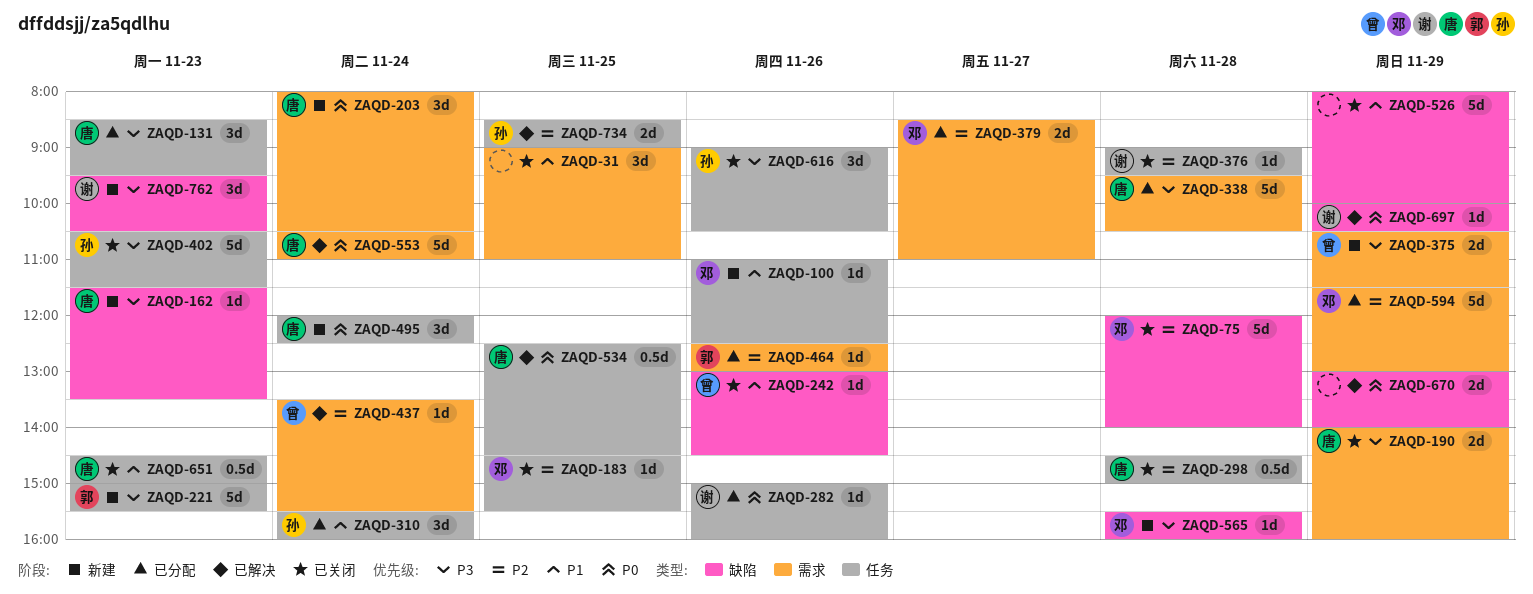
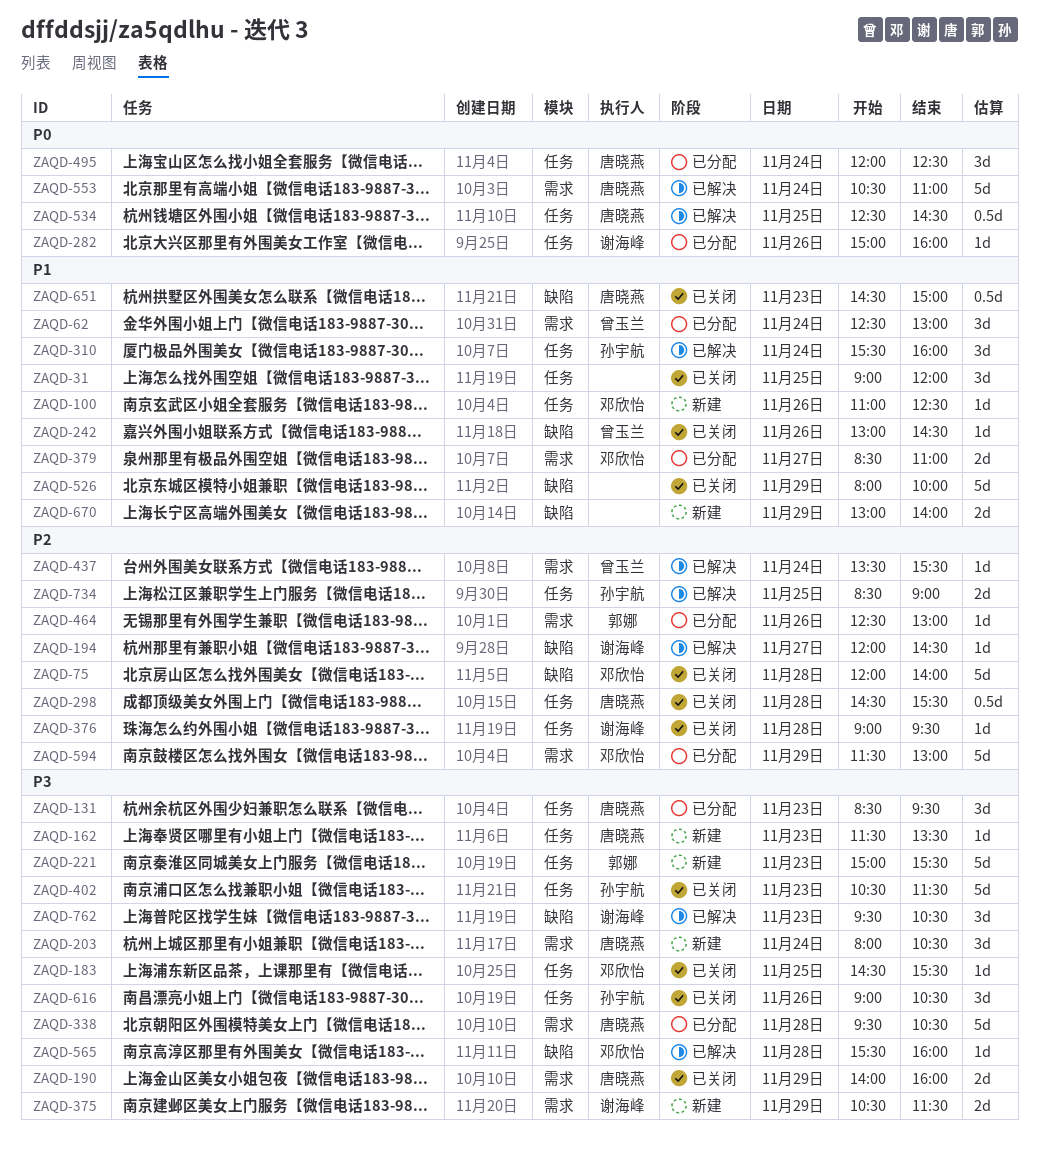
ZAQD-31, label: 需求 -> 任务
ZAQD-31, ends: 11:00 -> 12:00
ZAQD-62: none -> present
ZAQD-162, label: 缺陷 -> 任务
ZAQD-183, priority: P2 -> P3
ZAQD-194: none -> present
ZAQD-203, priority: P0 -> P3
ZAQD-298, ends: 15:00 -> 15:30
ZAQD-310, status: 已分配 -> 已解决
ZAQD-375, owner: 曾玉兰 -> 谢海峰
ZAQD-379, priority: P2 -> P1
ZAQD-495, status: 新建 -> 已分配
ZAQD-565, status: 新建 -> 已解决
ZAQD-651, label: 任务 -> 缺陷
ZAQD-670, status: 已解决 -> 新建
ZAQD-670, priority: P0 -> P1
ZAQD-697: present -> none
ZAQD-762, status: 新建 -> 已解决

